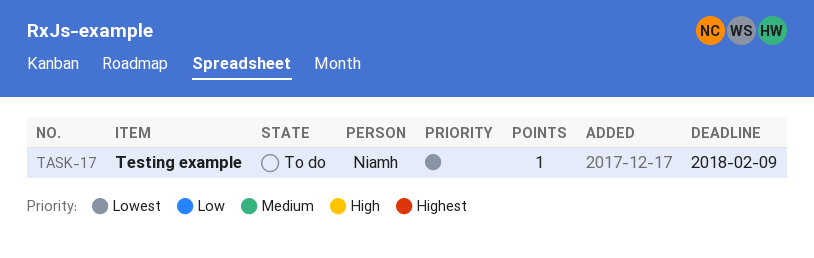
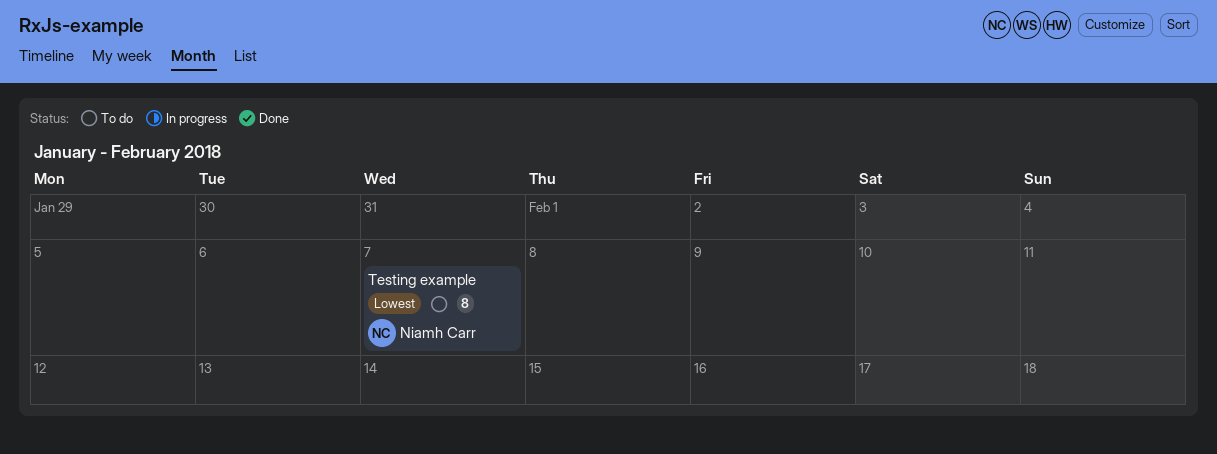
Testing example, estimate: 1 -> 8
Testing example, due: Feb 9 -> Feb 7

